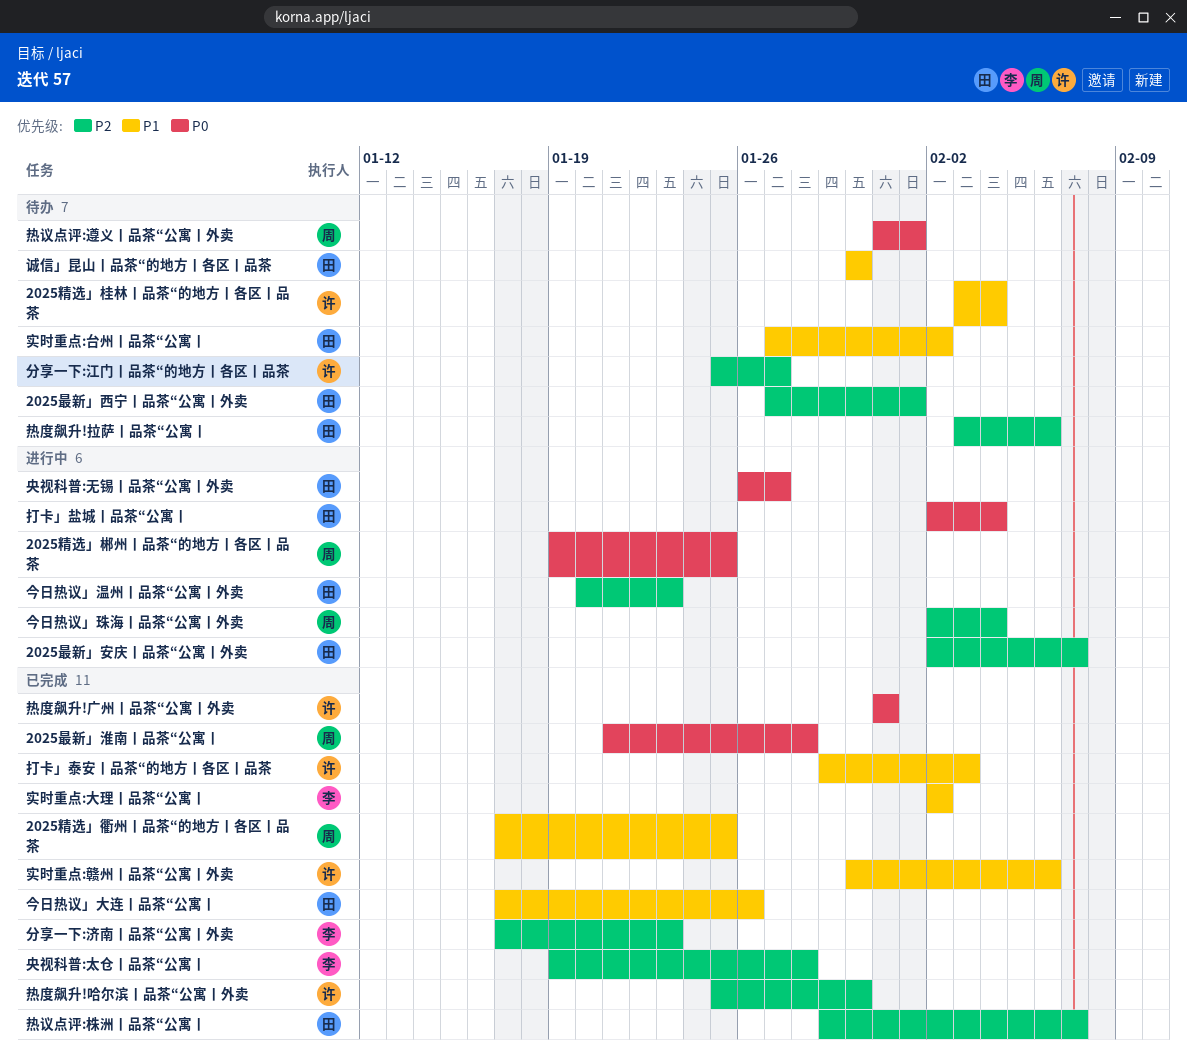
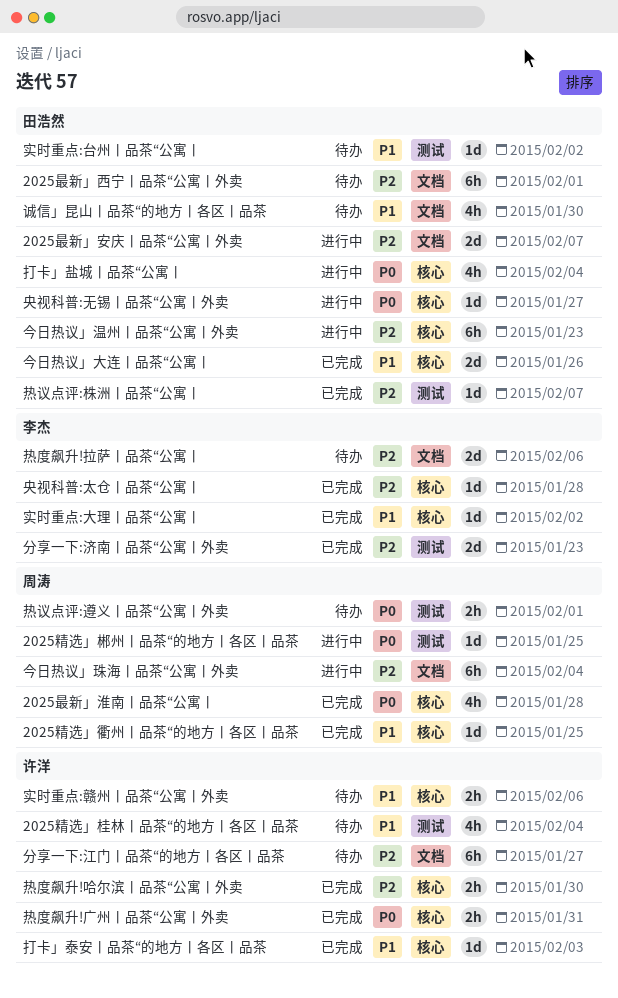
实时重点:赣州丨品茶“公寓丨外卖, status: 已完成 -> 待办
热度飙升!拉萨丨品茶“公寓丨, owner: 田浩然 -> 李杰

